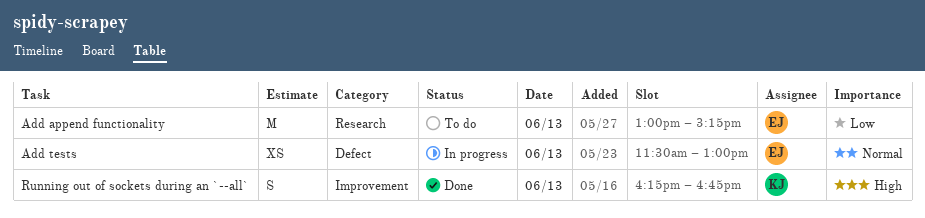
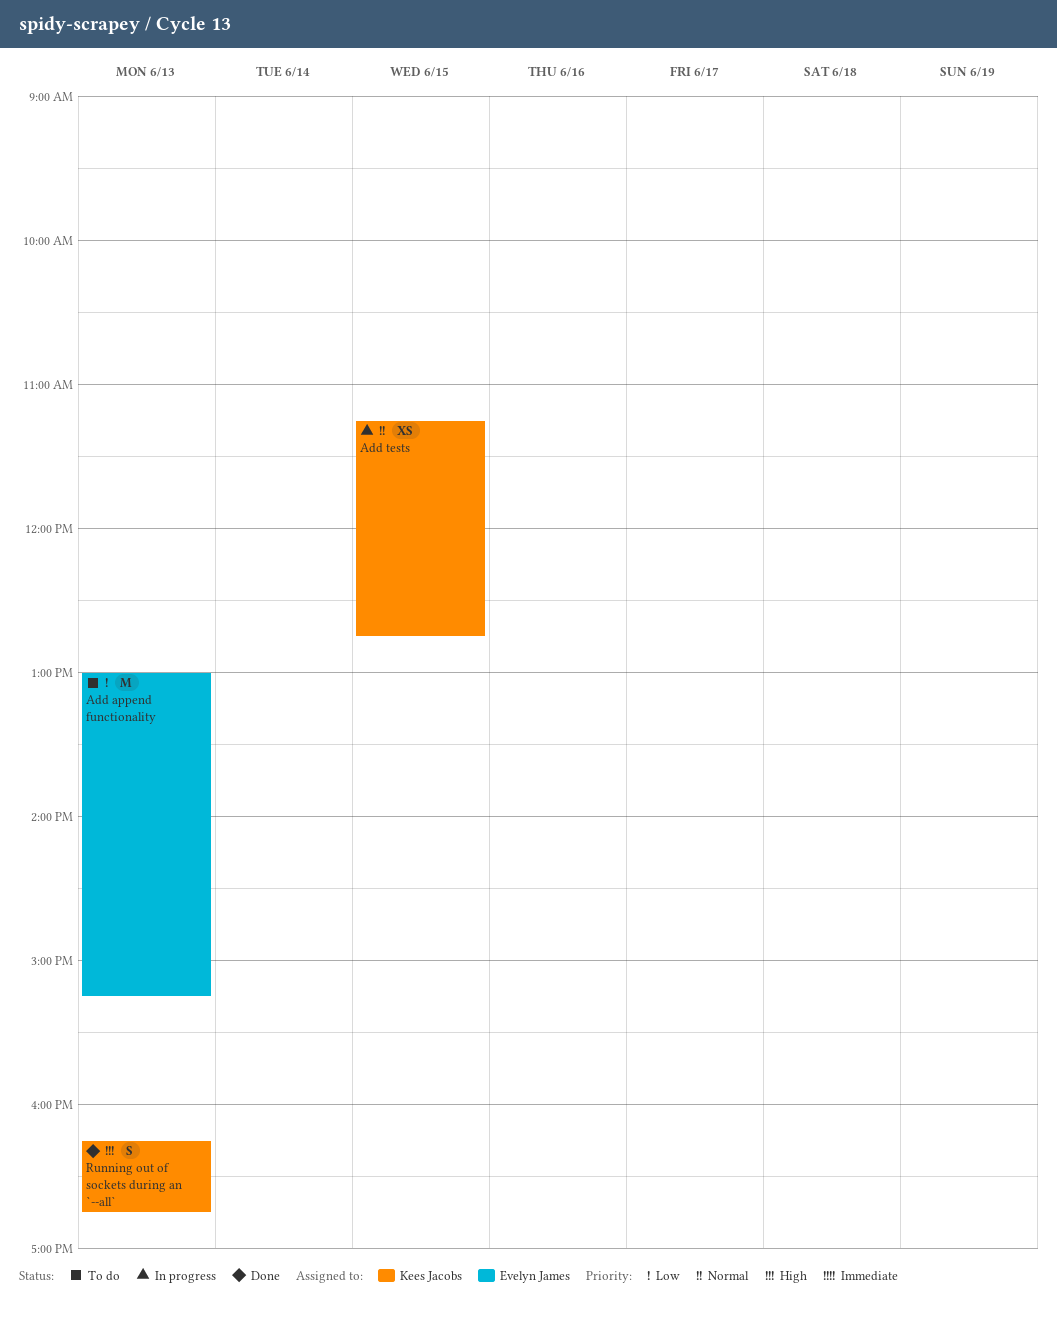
Add tests, owner: Evelyn James -> Kees Jacobs
Add tests, day: Jun 13 -> Jun 15
Add tests, begins: 11:30 -> 11:15
Add tests, ends: 13:00 -> 12:45

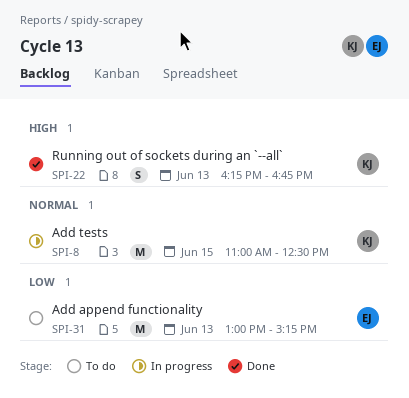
Add tests, estimate: XS -> M
Add tests, begins: 11:15 -> 11:00
Add tests, ends: 12:45 -> 12:30

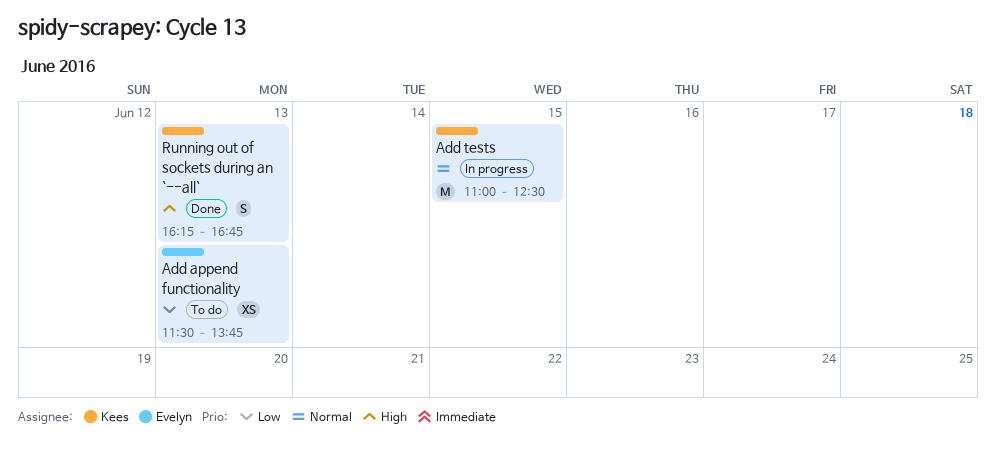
Add append functionality, estimate: M -> XS
Add append functionality, begins: 13:00 -> 11:30
Add append functionality, ends: 15:15 -> 13:45

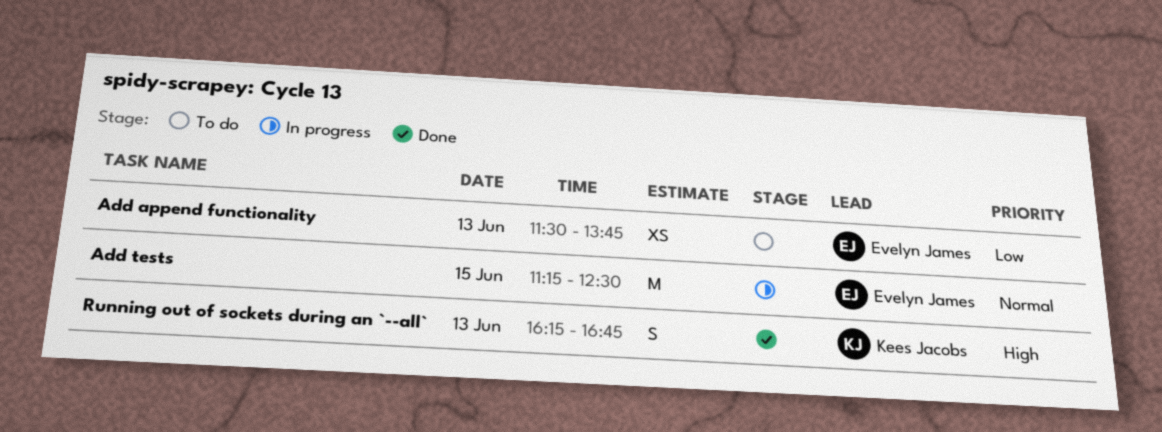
Add tests, owner: Kees Jacobs -> Evelyn James
Add tests, begins: 11:00 -> 11:15

